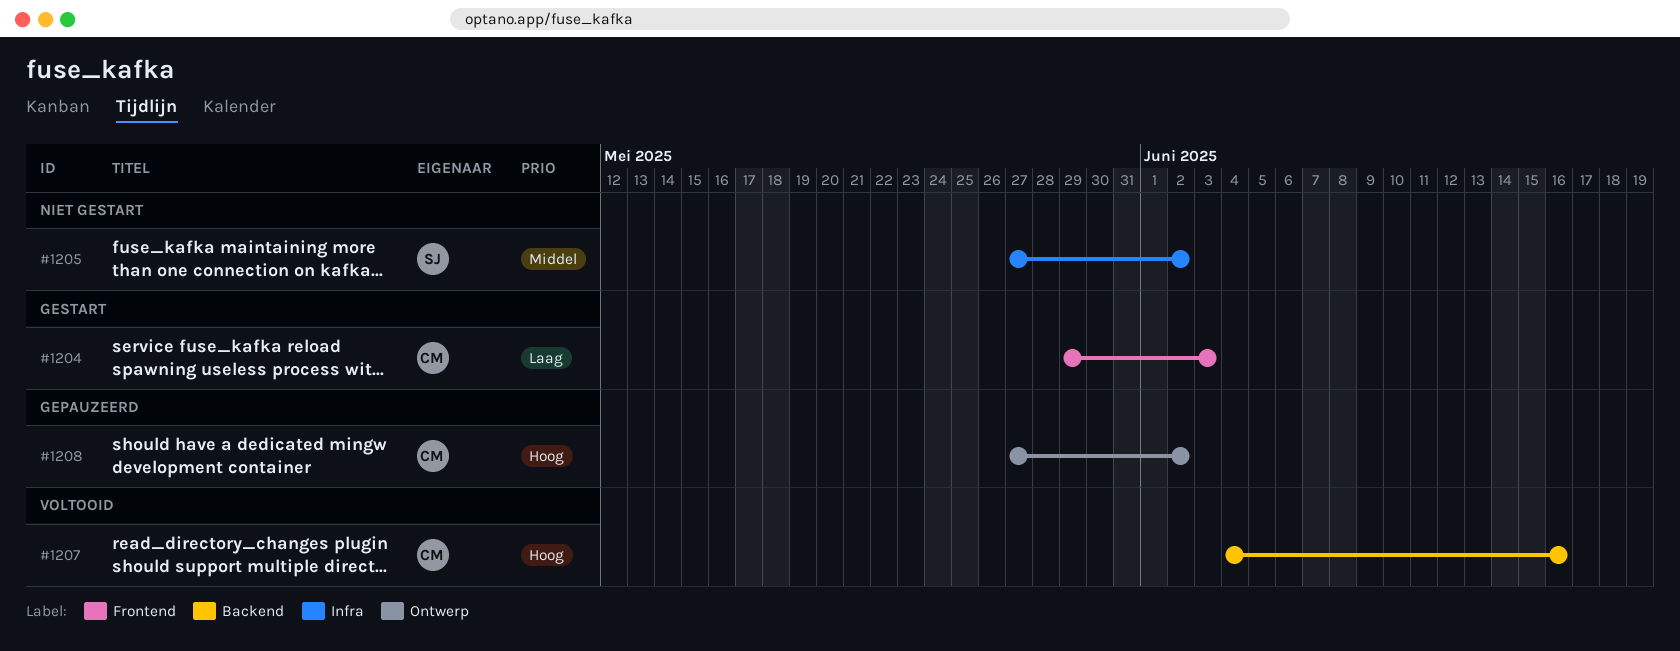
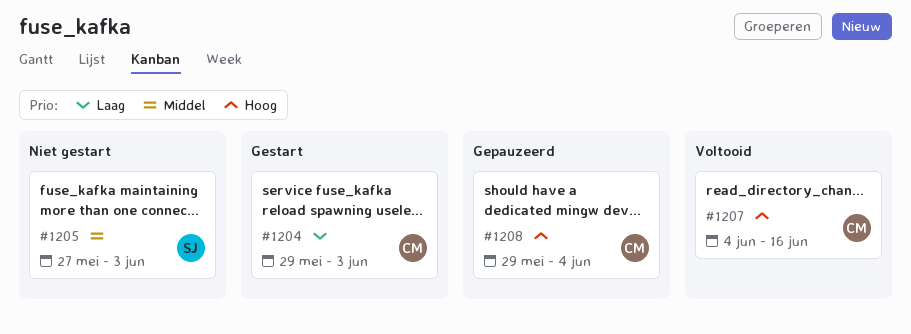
#1205, due: Jun 2 -> Jun 3
#1208, start: May 27 -> May 29
#1208, due: Jun 2 -> Jun 4

